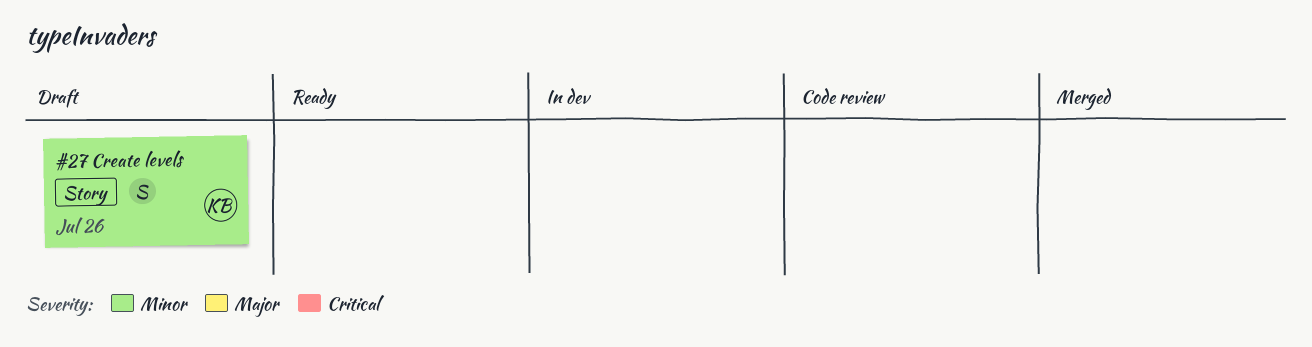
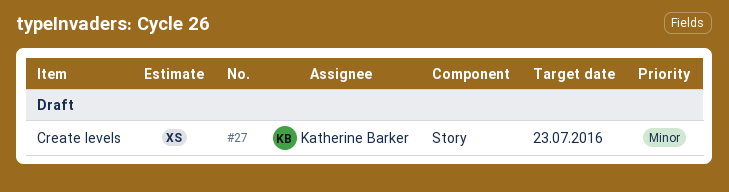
#27, estimate: S -> XS
#27, due: Jul 26 -> Jul 23

